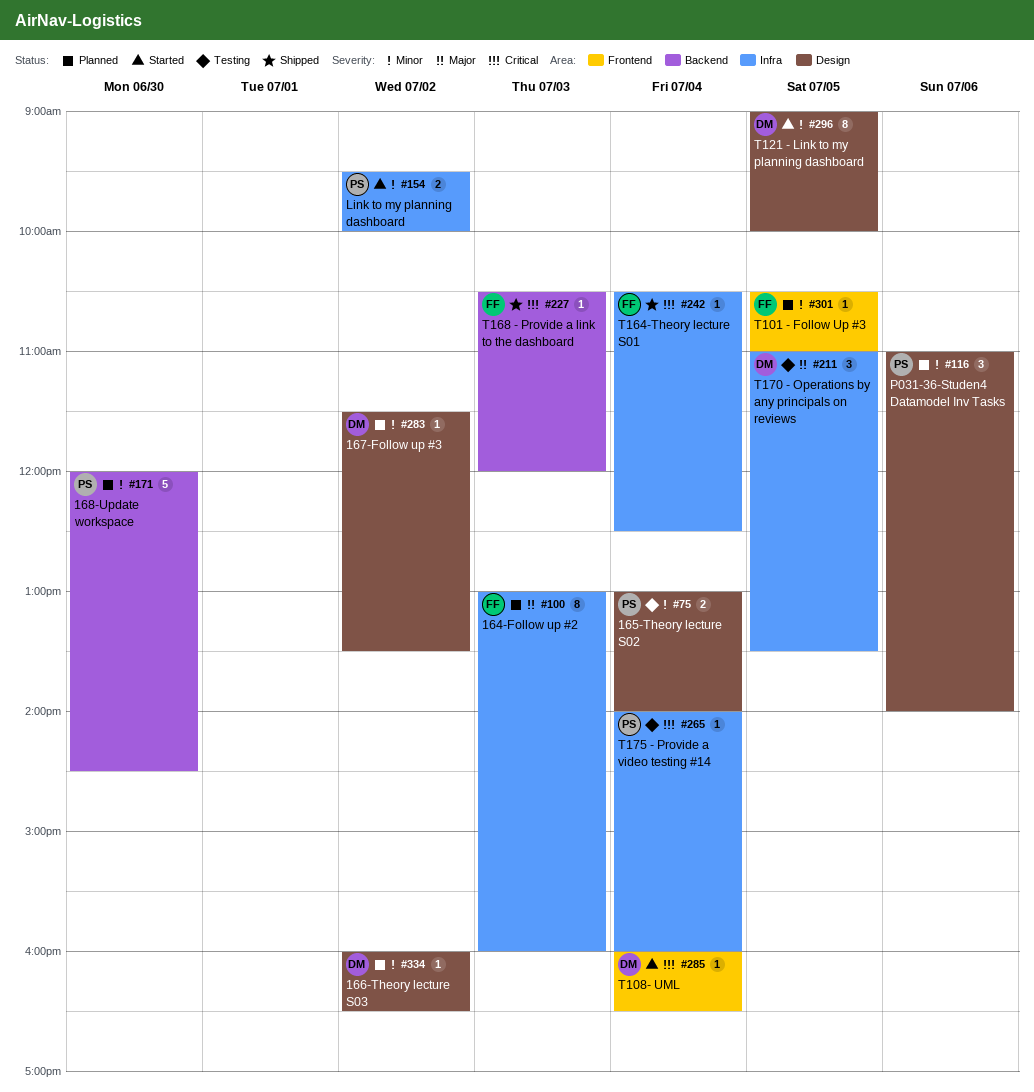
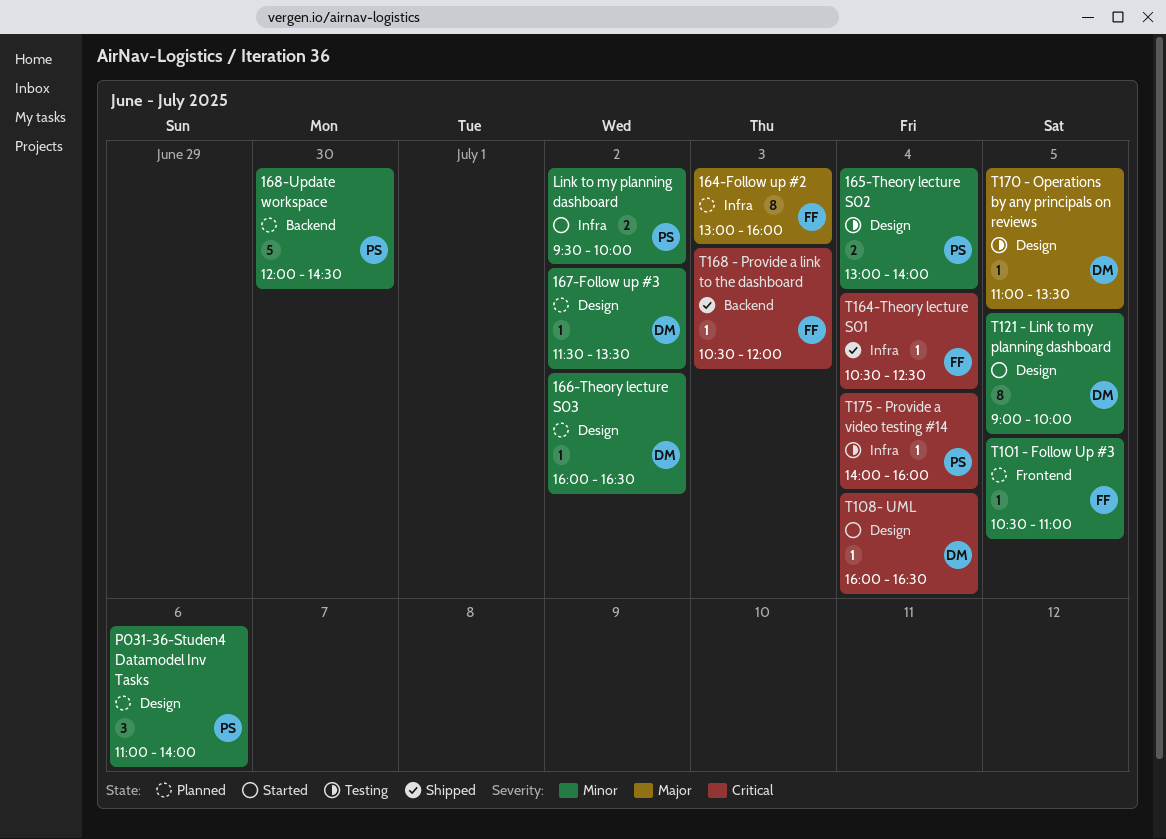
T108- UML, label: Frontend -> Design
T170 - Operations by any principals on reviews, label: Infra -> Design
T170 - Operations by any principals on reviews, estimate: 3 -> 1

